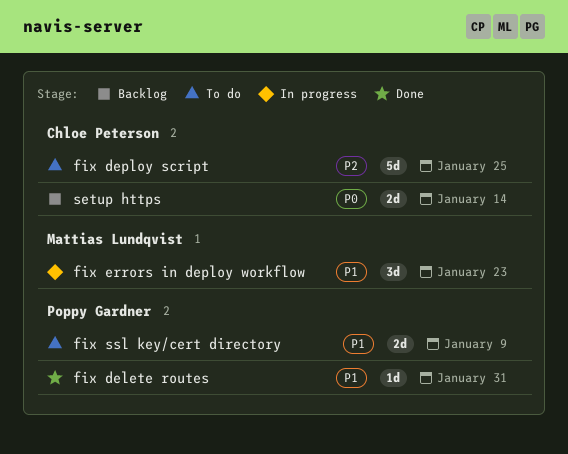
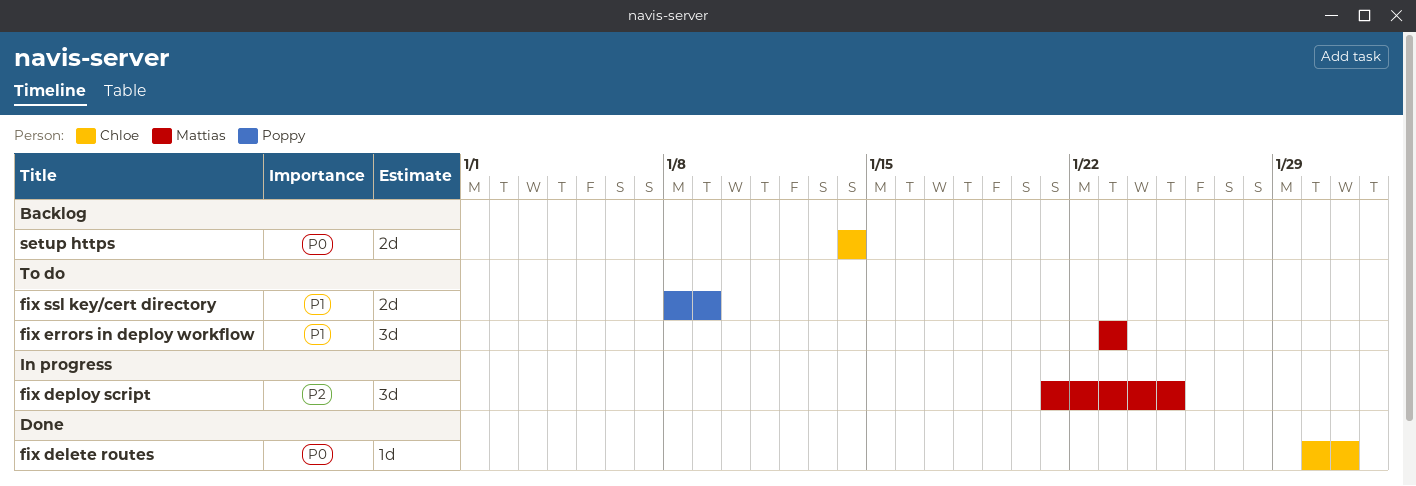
fix delete routes, owner: Poppy Gardner -> Chloe Peterson
fix delete routes, priority: P1 -> P0
fix deploy script, status: To do -> In progress
fix deploy script, owner: Chloe Peterson -> Mattias Lundqvist
fix deploy script, estimate: 5d -> 3d
fix errors in deploy workflow, status: In progress -> To do

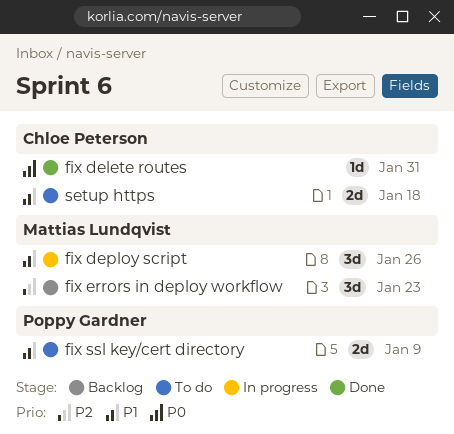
fix deploy script, priority: P2 -> P1
fix deploy script, due: Jan 25 -> Jan 26
fix errors in deploy workflow, status: To do -> Backlog
fix errors in deploy workflow, priority: P1 -> P2
setup https, status: Backlog -> To do
setup https, priority: P0 -> P1
setup https, due: Jan 14 -> Jan 18

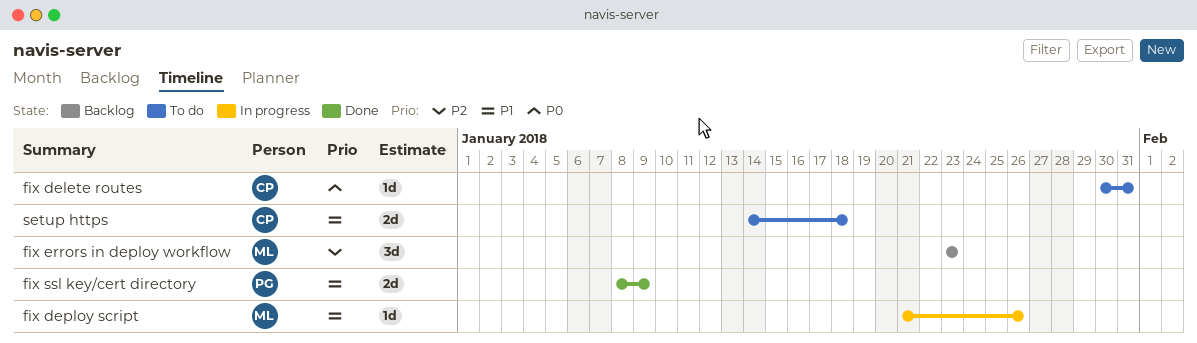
fix delete routes, status: Done -> To do
fix deploy script, estimate: 3d -> 1d
fix ssl key/cert directory, status: To do -> Done

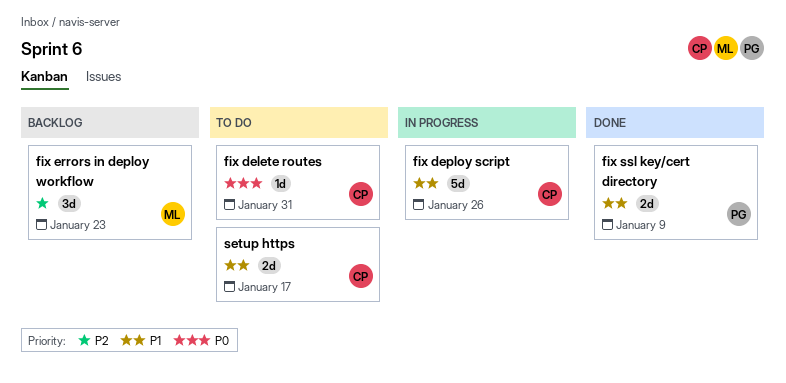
fix deploy script, owner: ML -> CP
fix deploy script, estimate: 1d -> 5d
setup https, due: Jan 18 -> Jan 17

